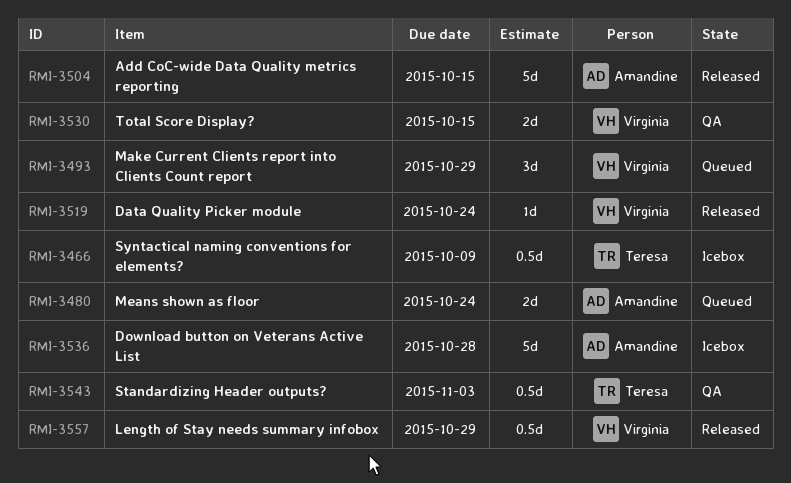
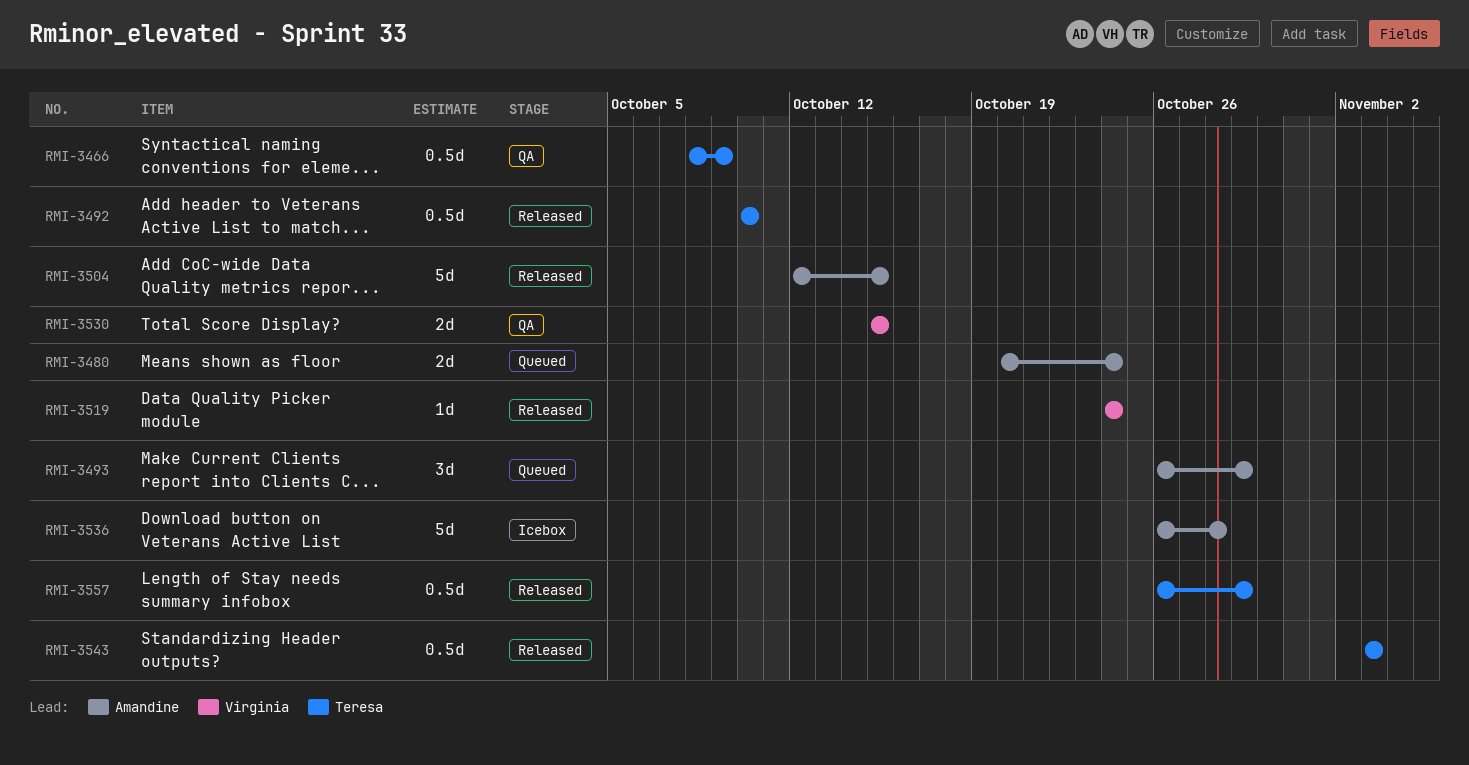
RMI-3466, status: Icebox -> QA
RMI-3492: none -> present
RMI-3493, owner: Virginia -> Amandine
RMI-3543, status: QA -> Released
RMI-3557, owner: Virginia -> Teresa

